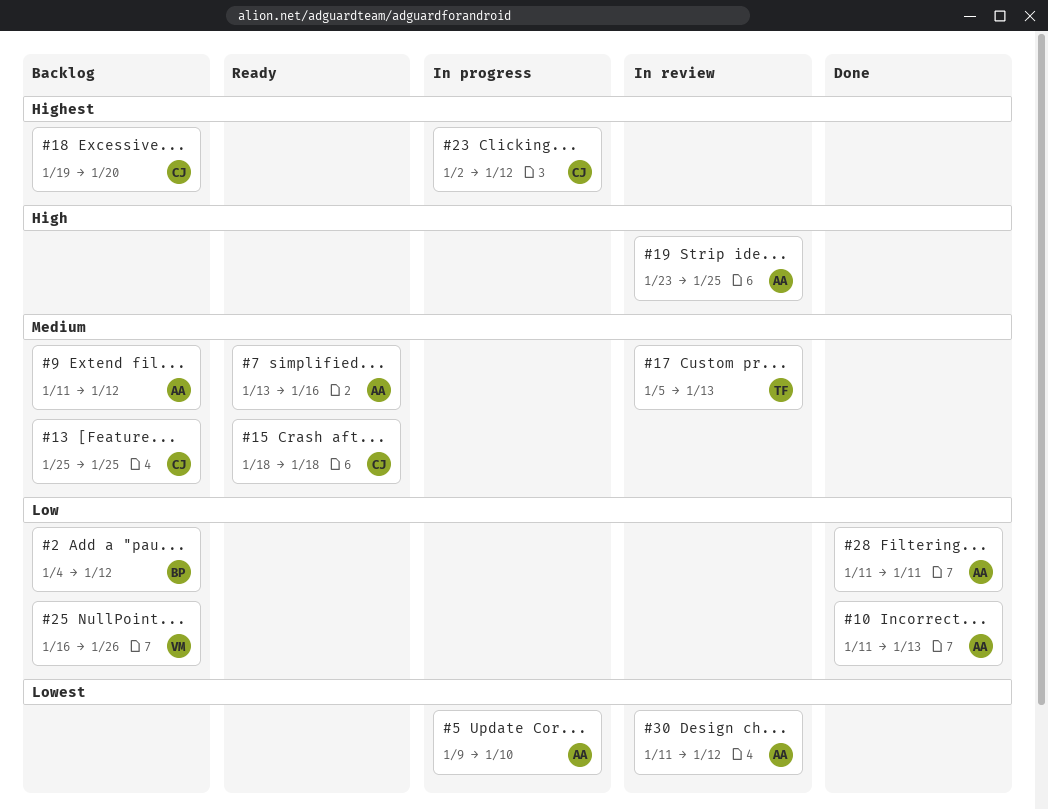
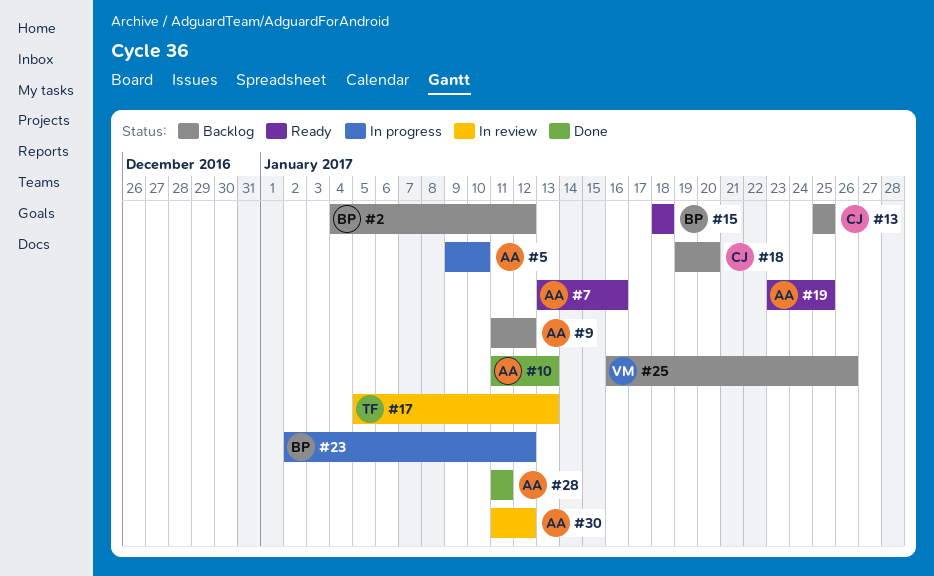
#15, owner: CJ -> BP
#19, status: In review -> Ready
#23, owner: CJ -> BP

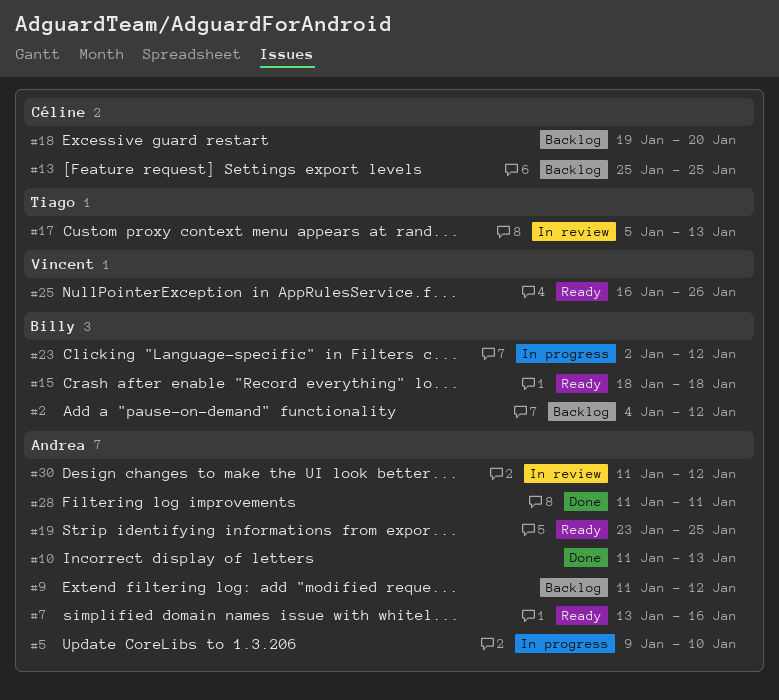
#25, status: Backlog -> Ready

